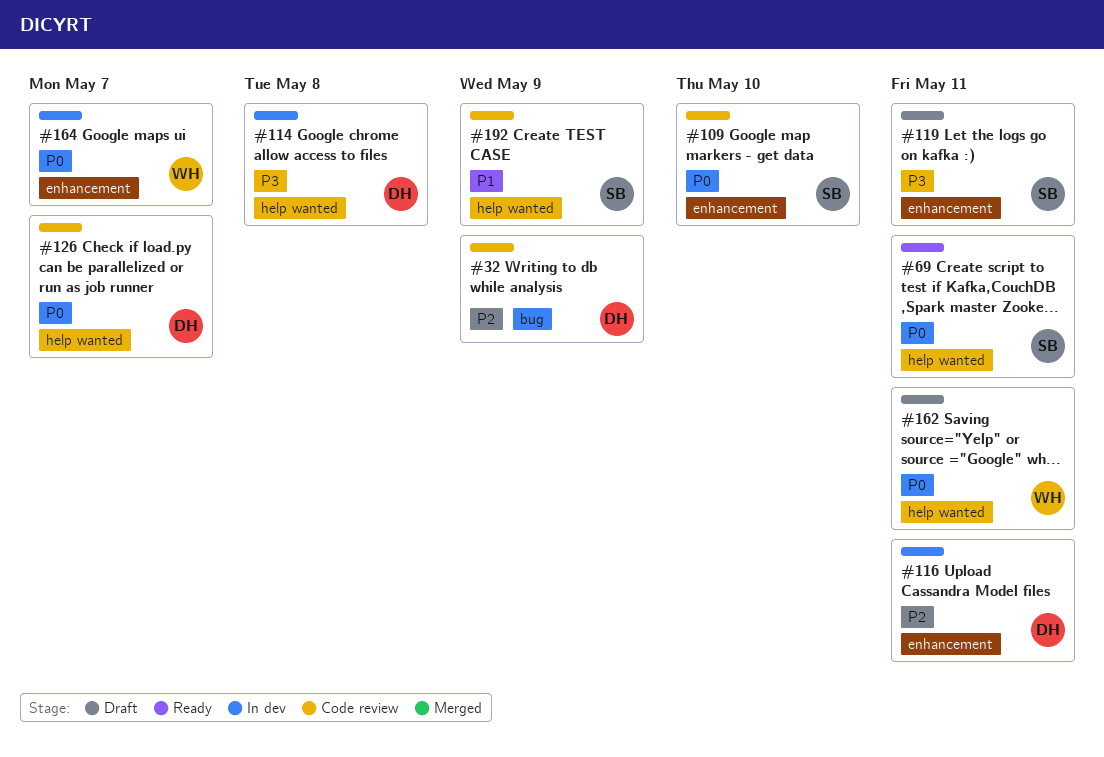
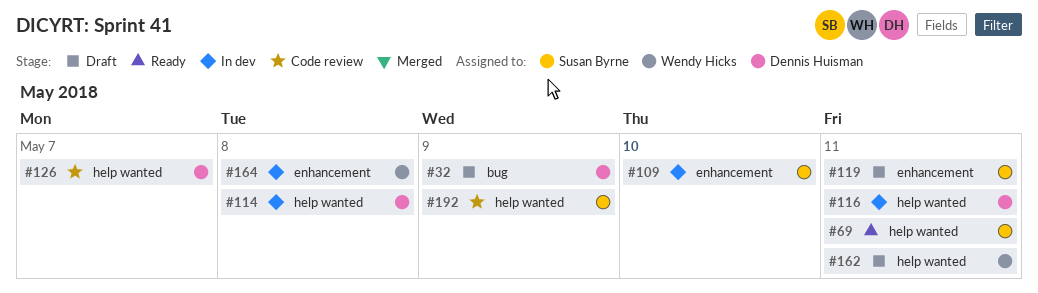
#32, status: Code review -> Draft
#109, status: Code review -> In dev
#116, label: enhancement -> help wanted
#164, due: May 7 -> May 8

